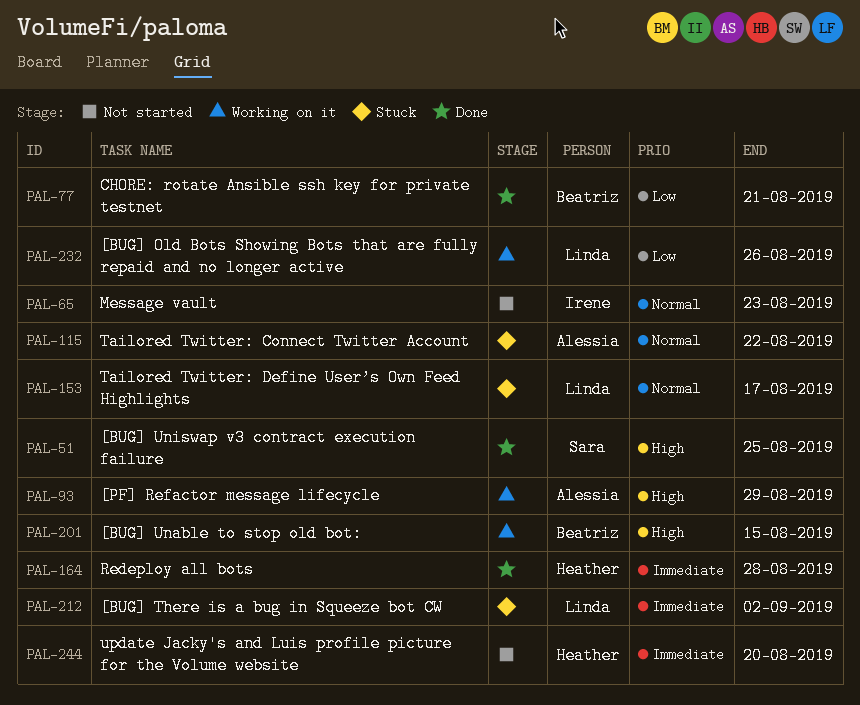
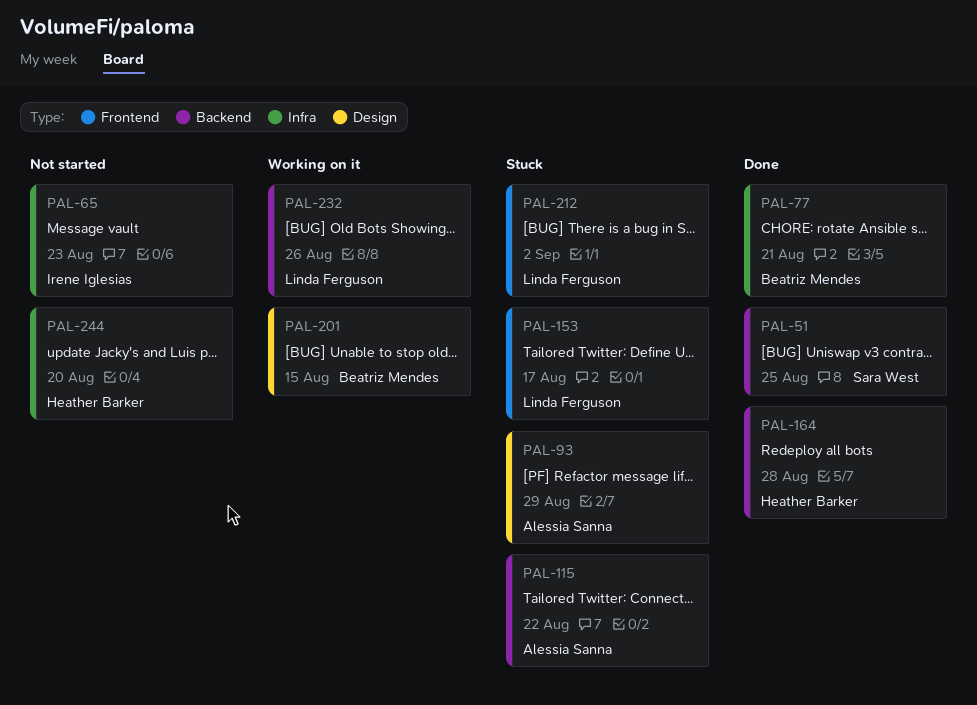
PAL-93, status: Working on it -> Stuck

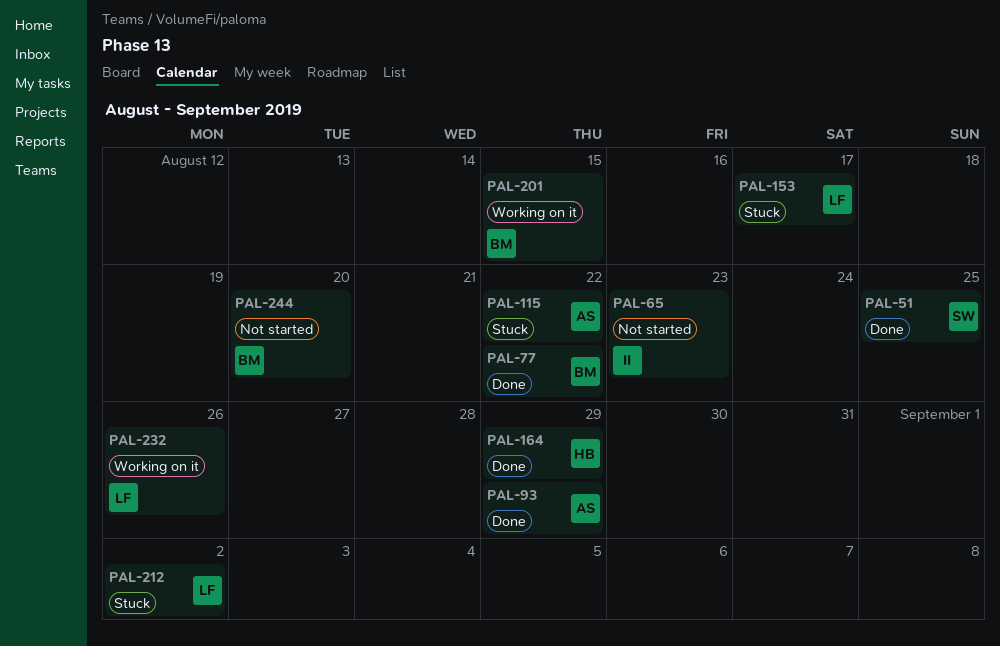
PAL-77, due: Aug 21 -> Aug 22
PAL-93, status: Stuck -> Done
PAL-164, due: Aug 28 -> Aug 29
PAL-244, owner: Heather Barker -> Beatriz Mendes

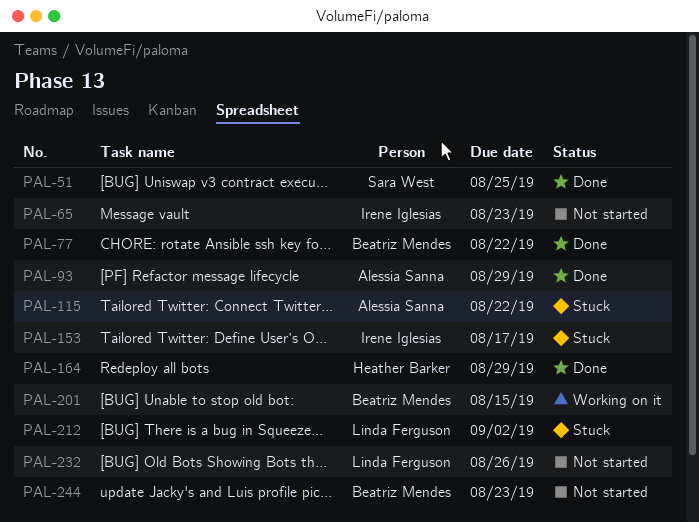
PAL-153, owner: Linda Ferguson -> Irene Iglesias
PAL-232, status: Working on it -> Not started
PAL-244, due: Aug 20 -> Aug 23

